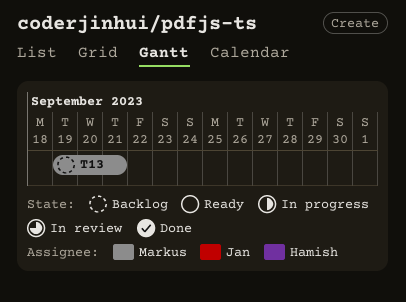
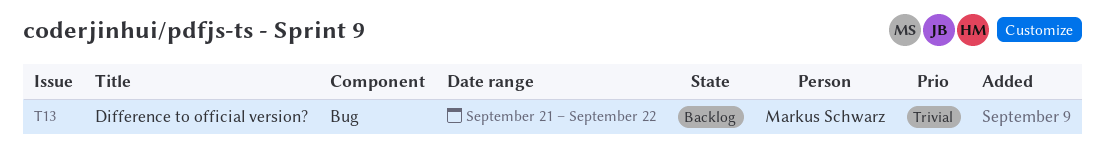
T13, start: Sep 19 -> Sep 21
T13, due: Sep 21 -> Sep 22

